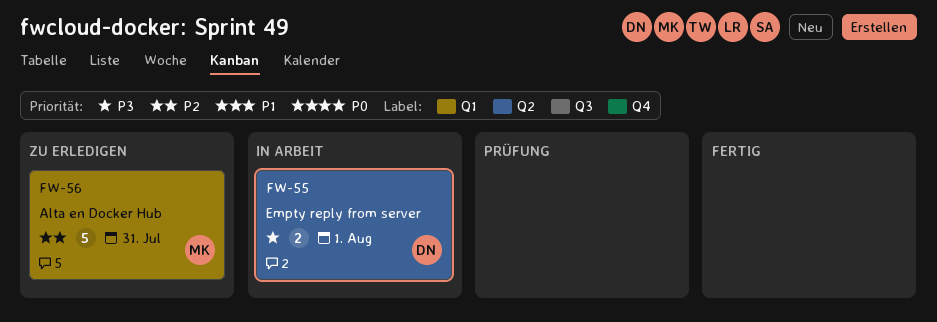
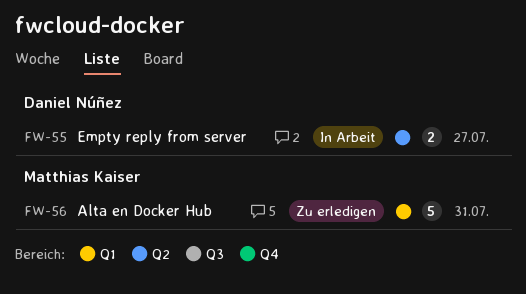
FW-55, due: Aug 1 -> Jul 27

